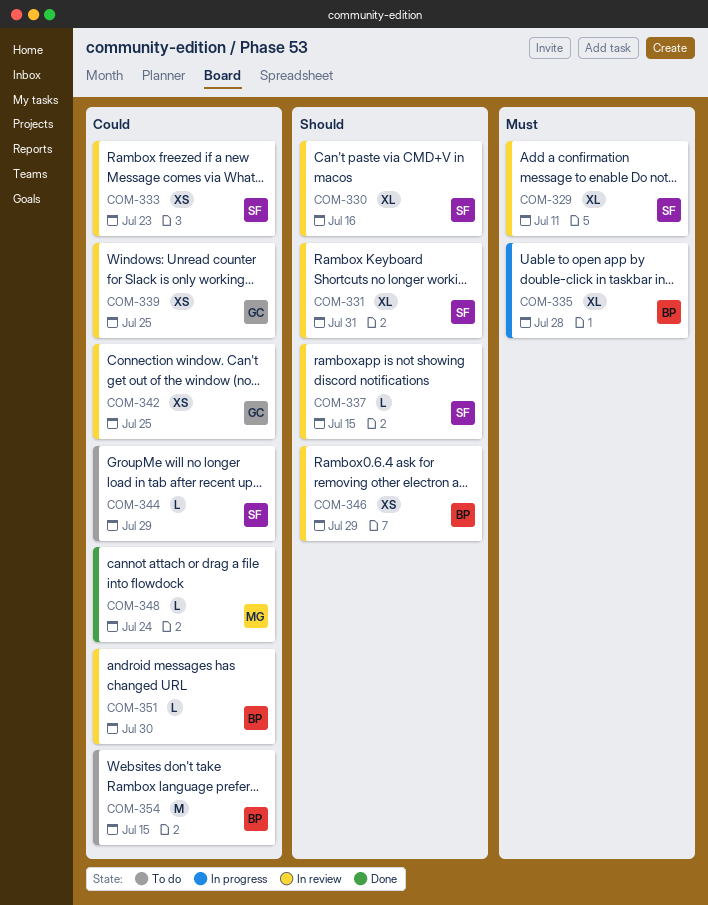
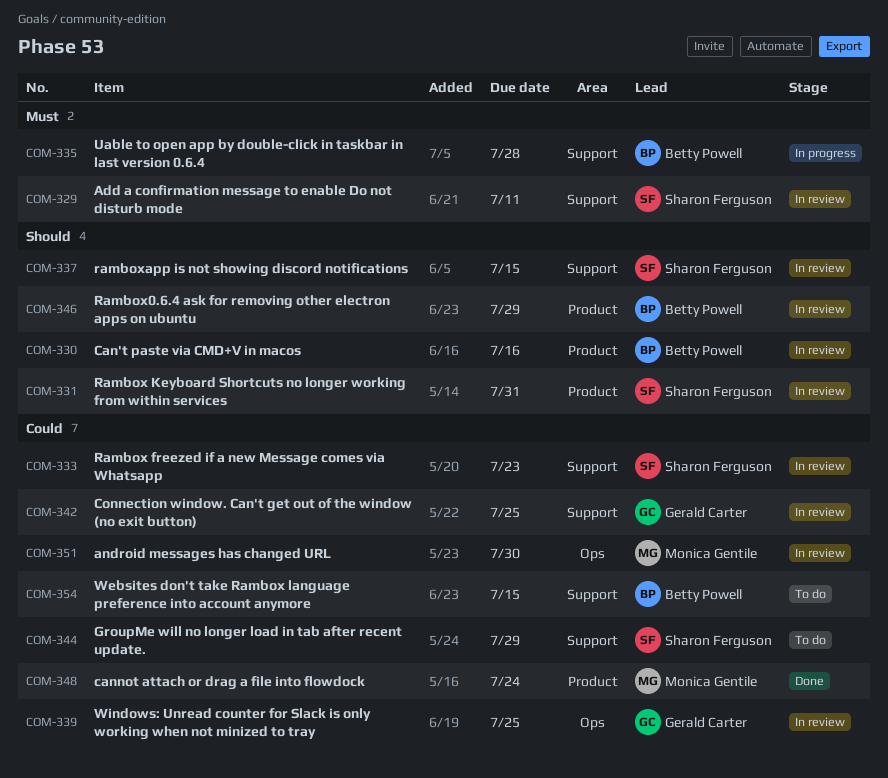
COM-330, owner: Sharon Ferguson -> Betty Powell
COM-351, owner: Betty Powell -> Monica Gentile

